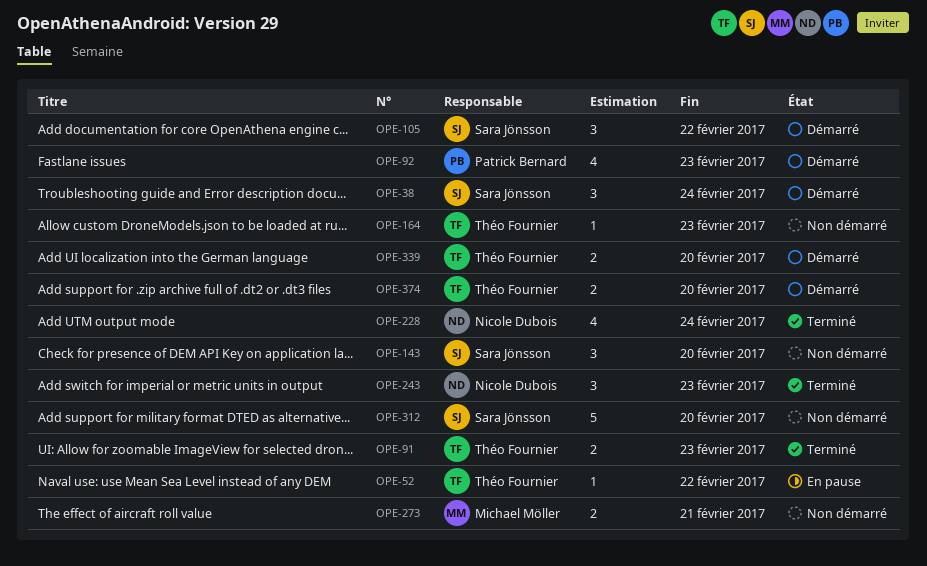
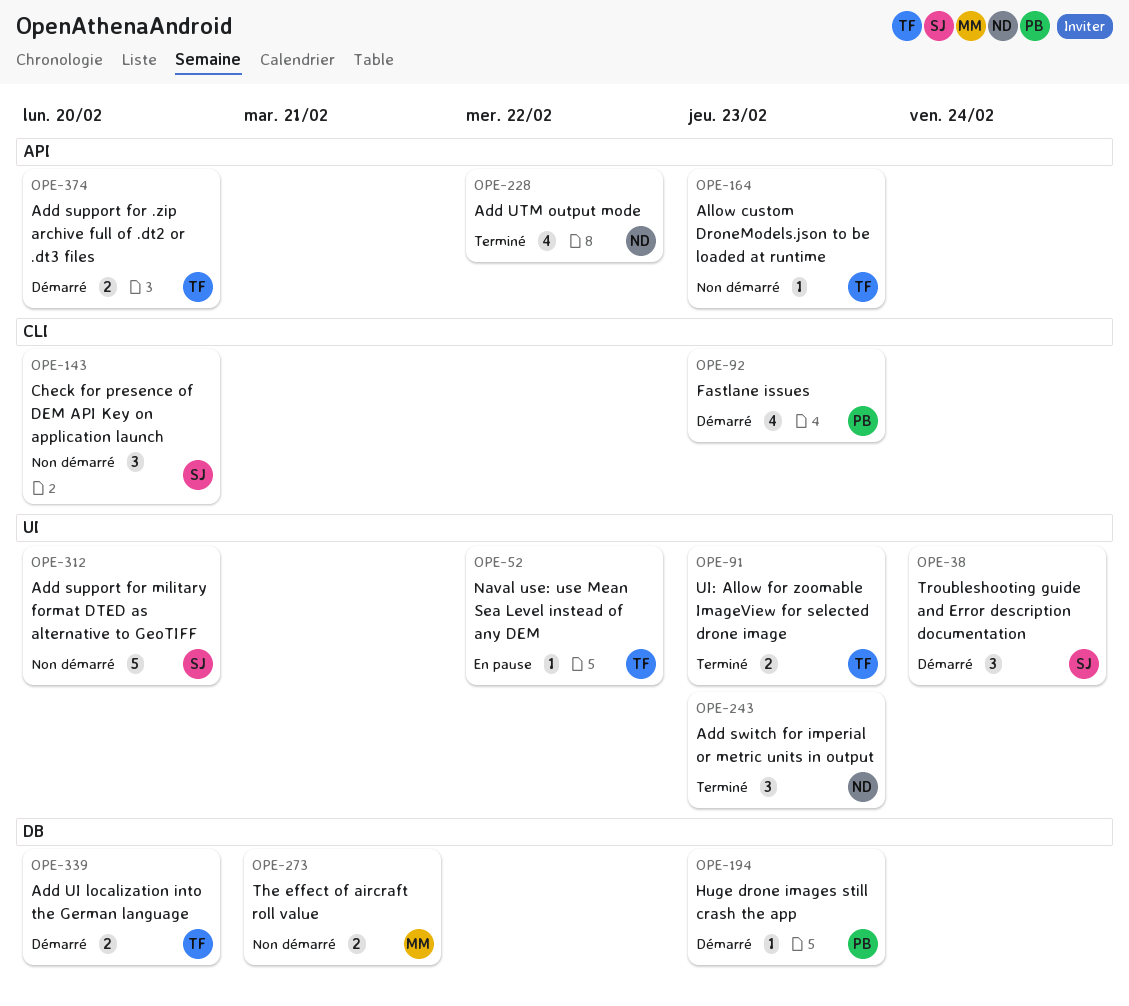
OPE-105: present -> none
OPE-194: none -> present
OPE-228, due: Feb 24 -> Feb 22

